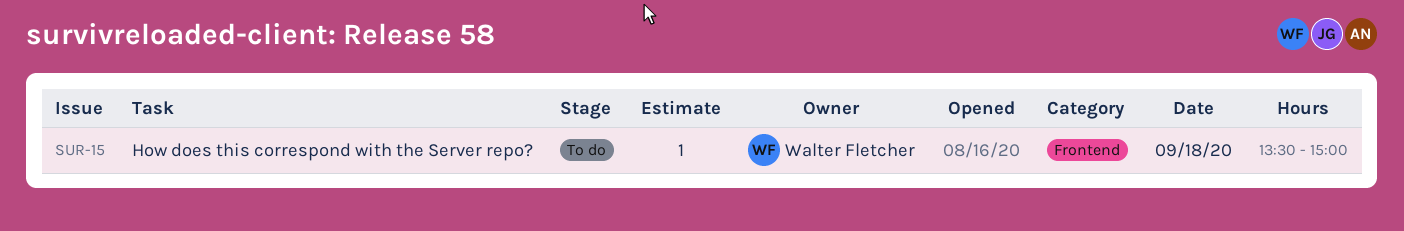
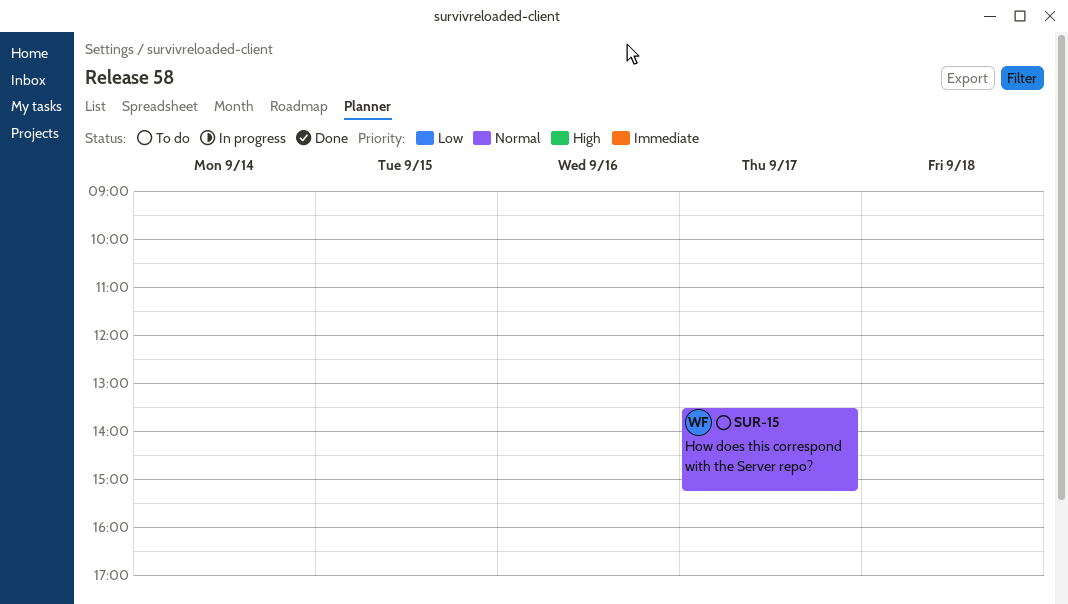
SUR-15, day: Sep 18 -> Sep 17
SUR-15, ends: 15:00 -> 15:15

